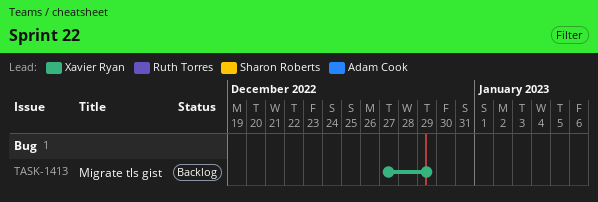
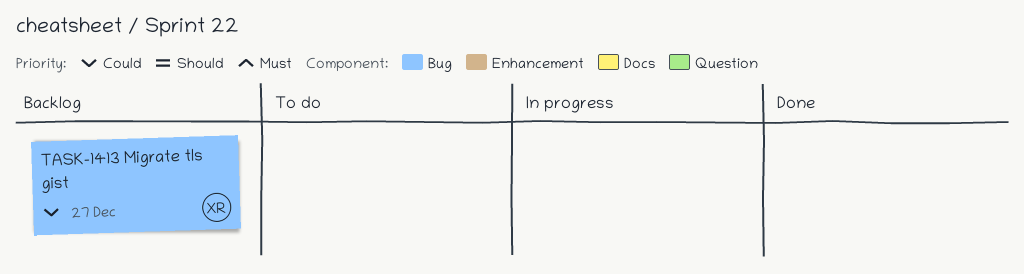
TASK-1413, due: Dec 29 -> Dec 27

